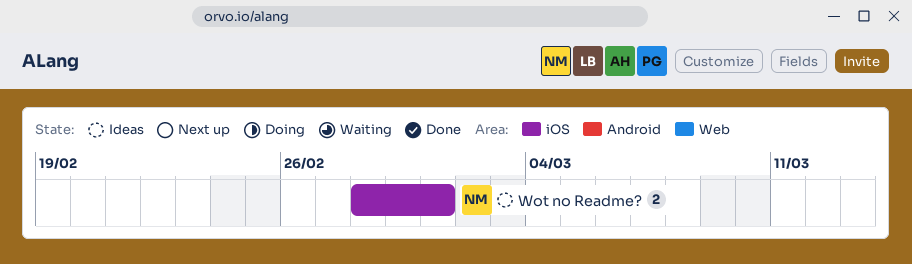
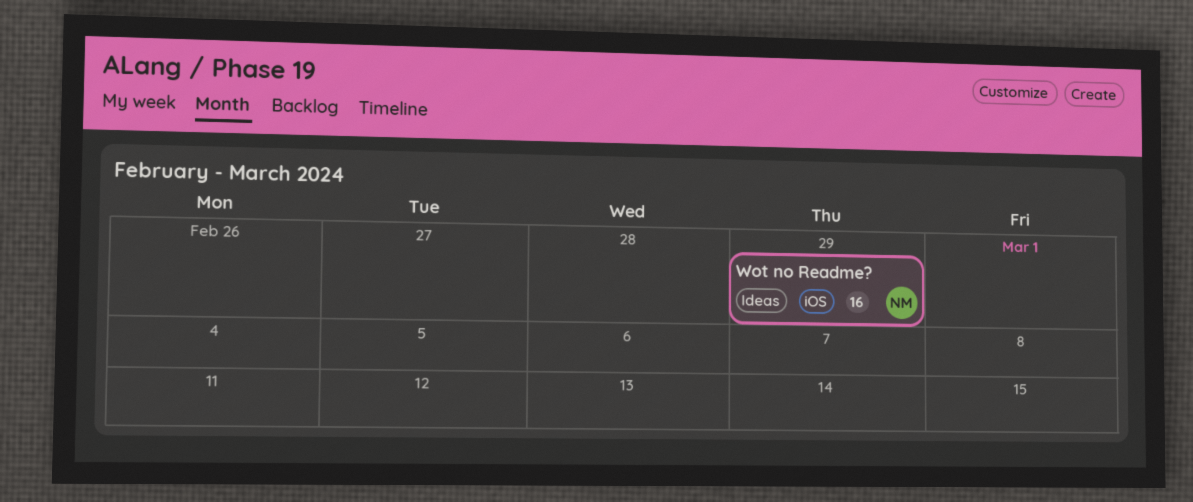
Wot no Readme?, estimate: 2 -> 16
Wot no Readme?, due: Mar 1 -> Feb 29

